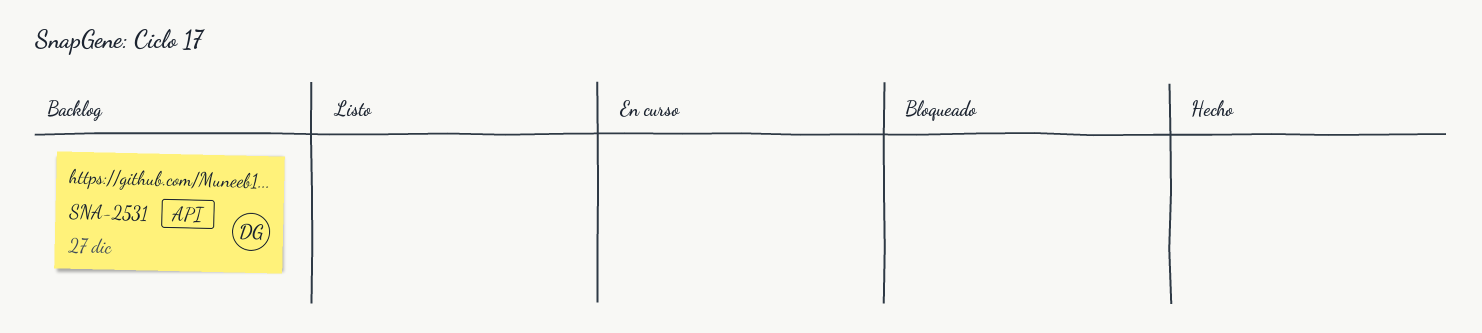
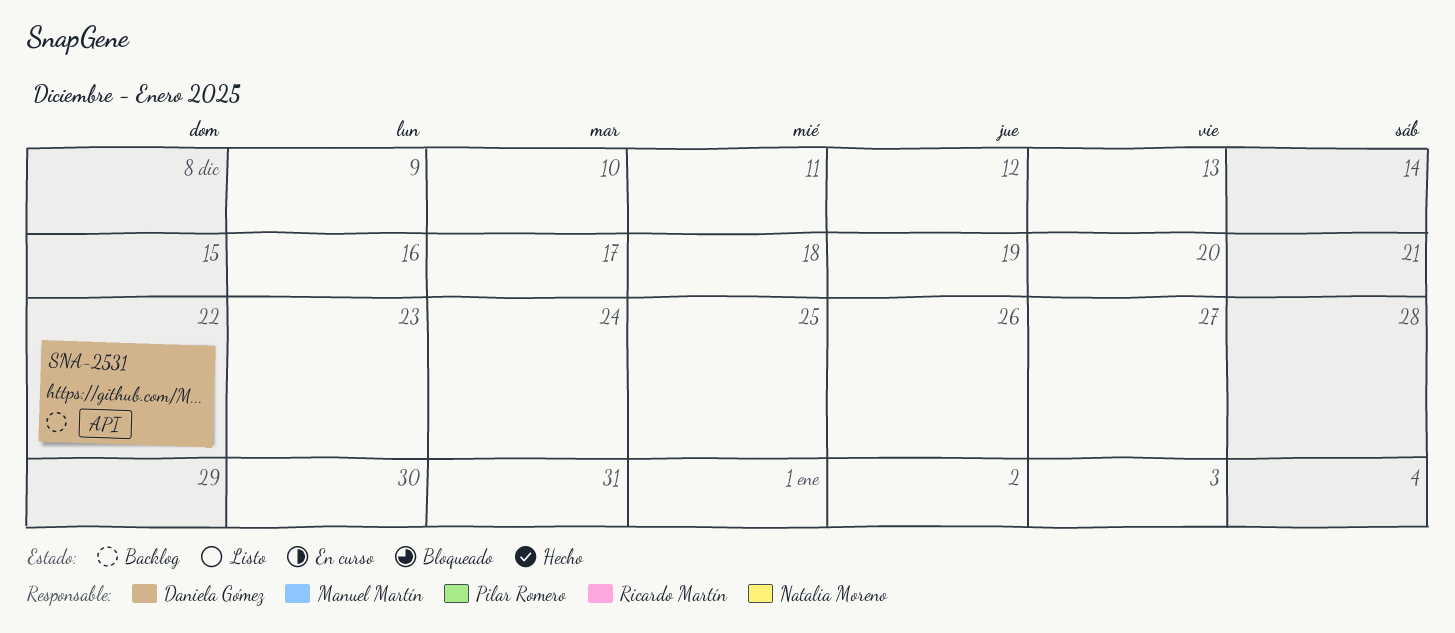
SNA-2531, due: Dec 27 -> Dec 22

